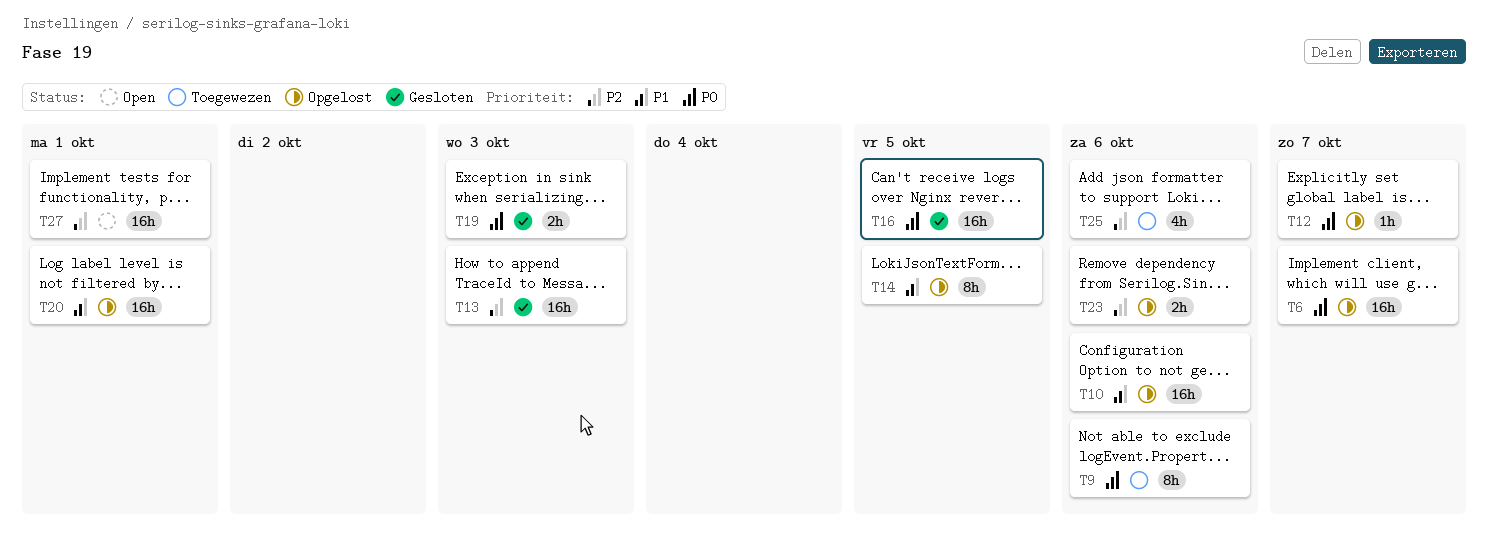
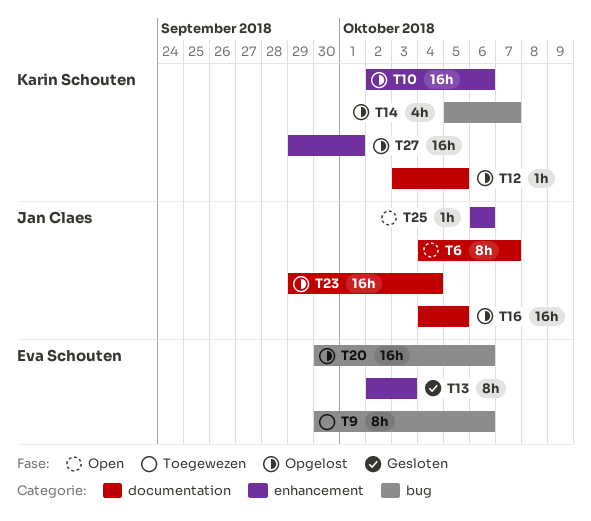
T6, status: Opgelost -> Open
T6, estimate: 16h -> 8h
T12, due: Oct 7 -> Oct 5
T13, estimate: 16h -> 8h
T14, estimate: 8h -> 4h
T14, due: Oct 5 -> Oct 7
T16, status: Gesloten -> Opgelost
T19: present -> none
T20, due: Oct 1 -> Oct 6
T23, estimate: 2h -> 16h
T23, due: Oct 6 -> Oct 4
T25, status: Toegewezen -> Open
T25, estimate: 4h -> 1h
T27, status: Open -> Opgelost

